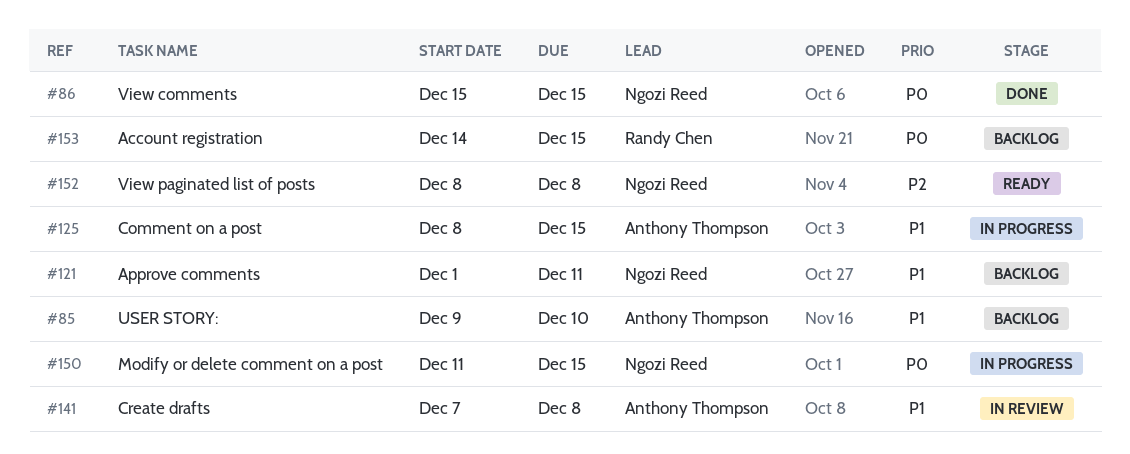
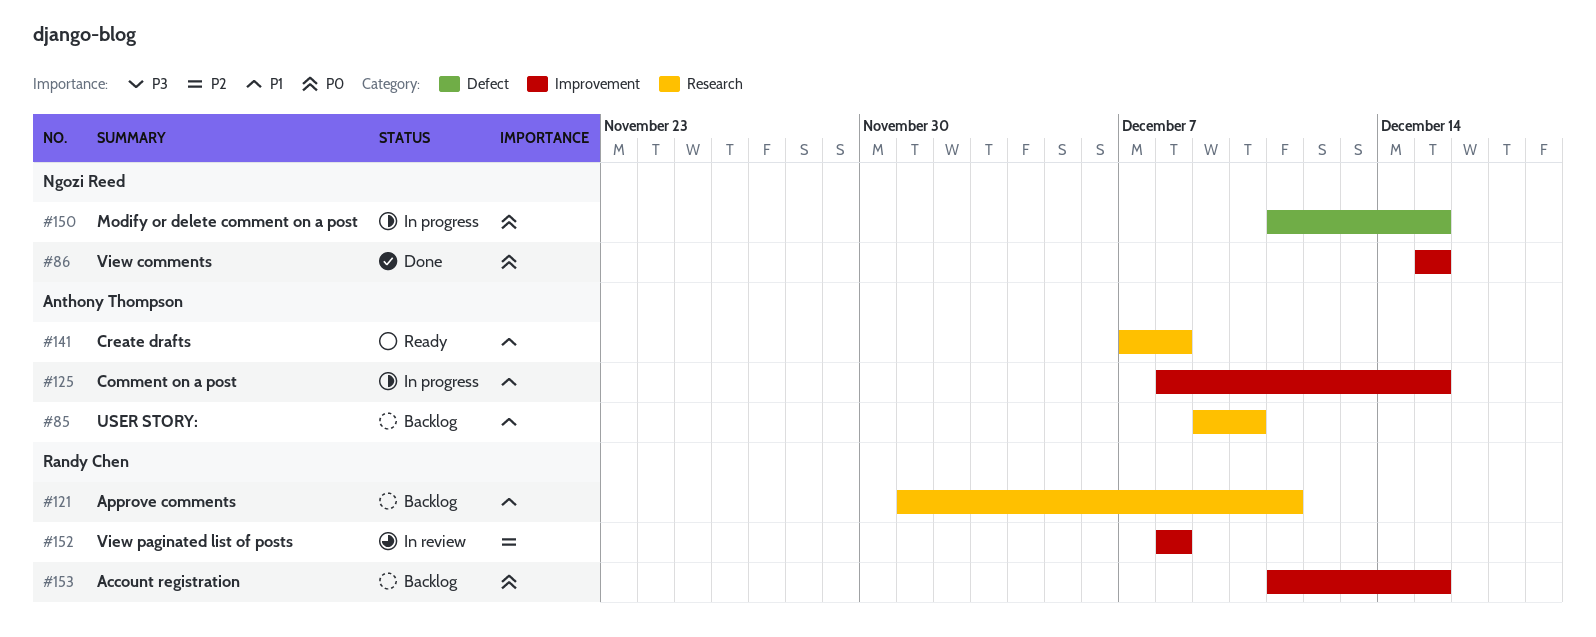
#121, owner: Ngozi Reed -> Randy Chen
#141, status: In review -> Ready
#152, status: Ready -> In review
#152, owner: Ngozi Reed -> Randy Chen
#153, start: Dec 14 -> Dec 11

